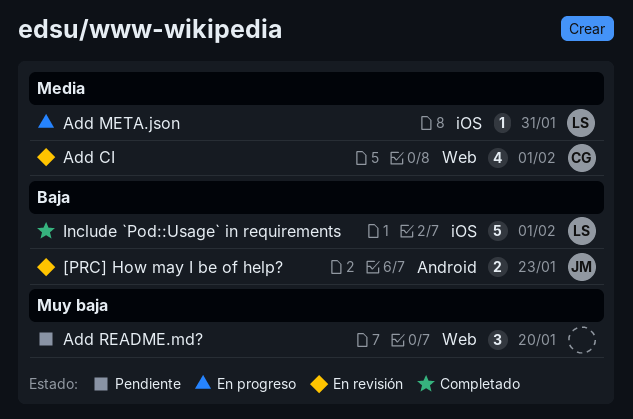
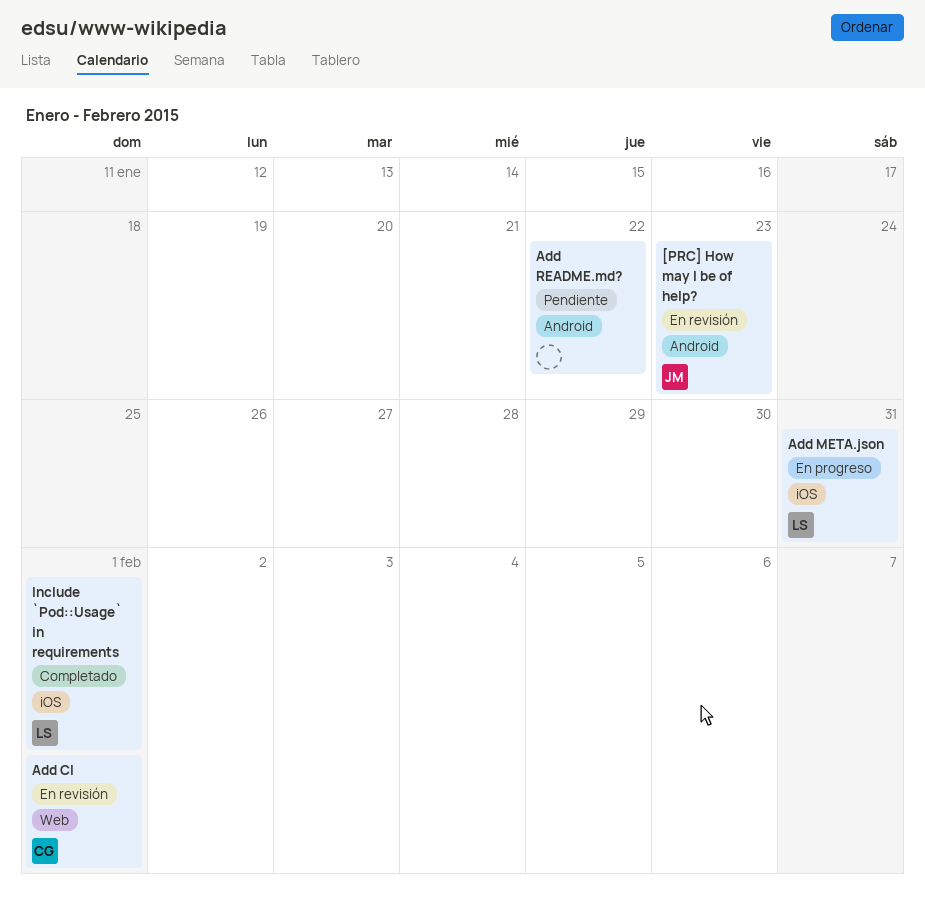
Add README.md?, label: Web -> Android
Add README.md?, due: Jan 20 -> Jan 22

